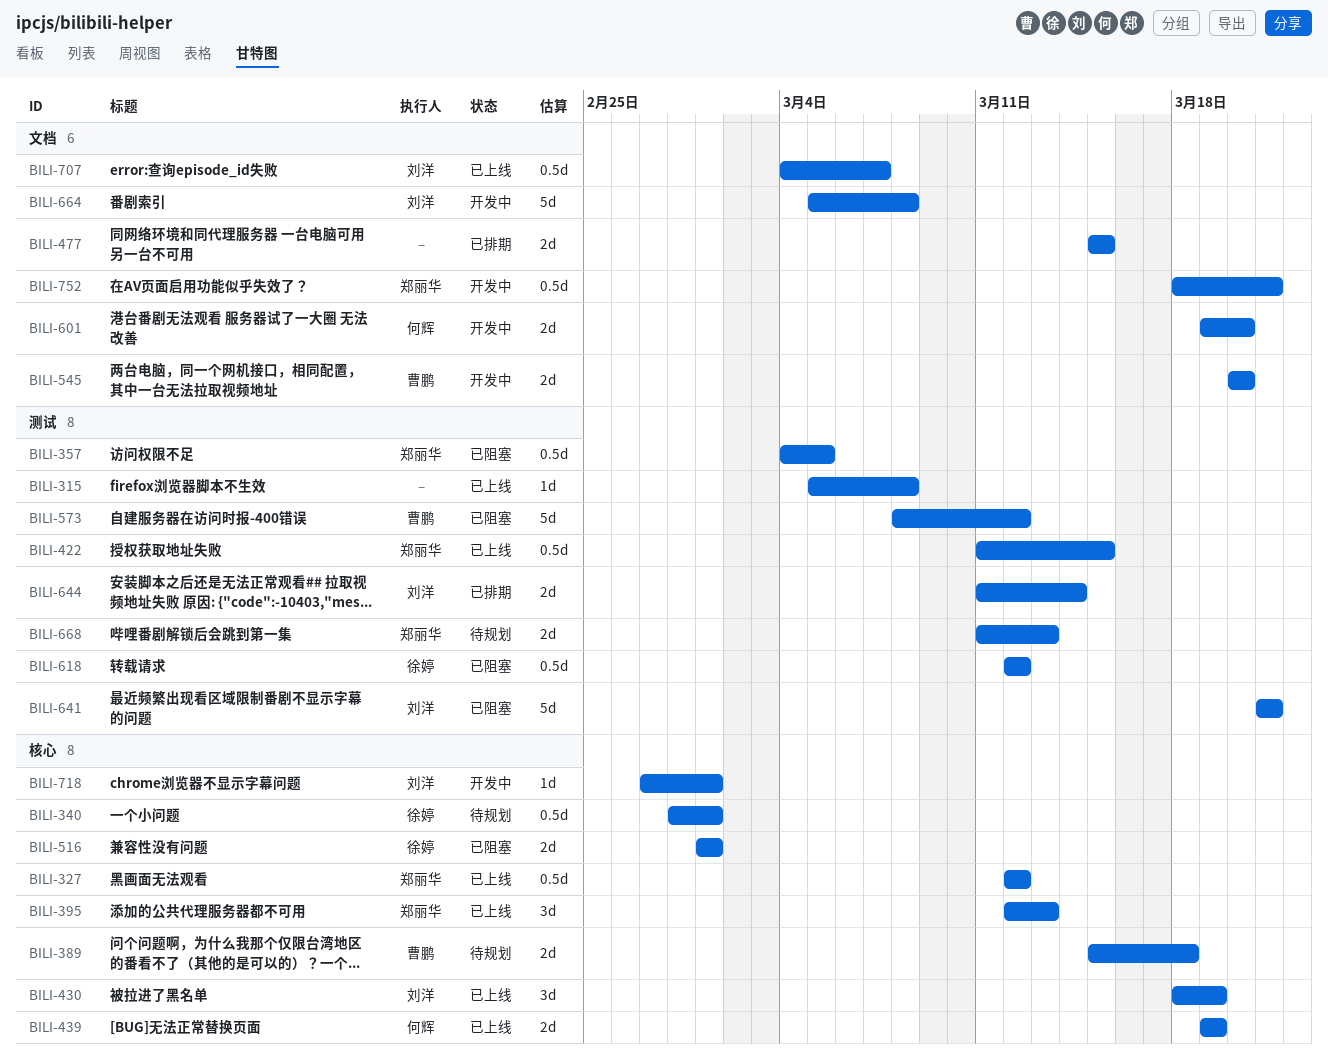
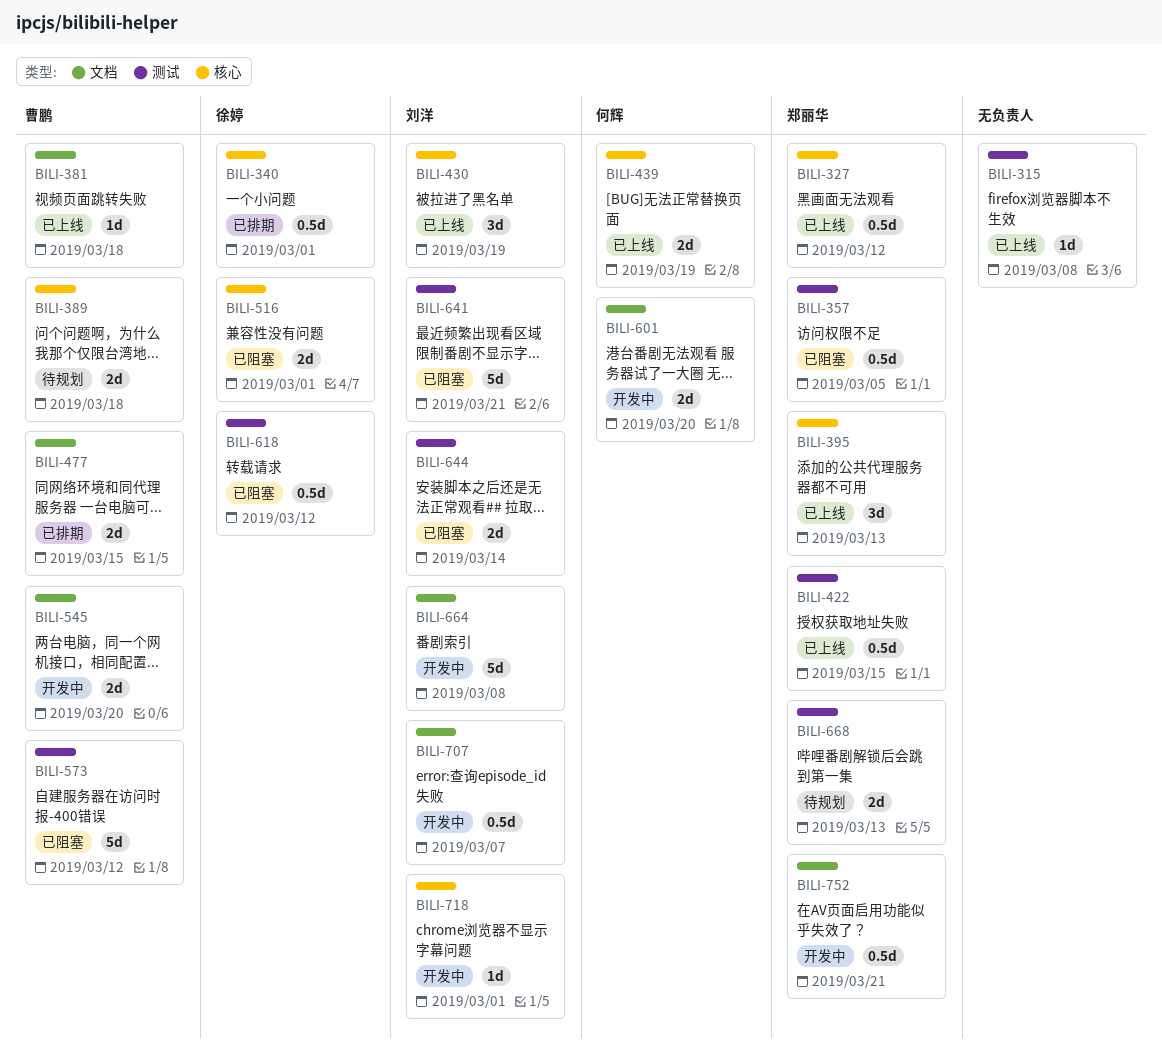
BILI-340, status: 待规划 -> 已排期
BILI-381: none -> present
BILI-477, owner: none -> 曹鹏
BILI-644, status: 已排期 -> 已阻塞
BILI-707, status: 已上线 -> 开发中

